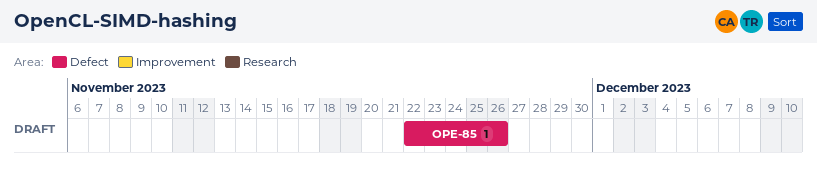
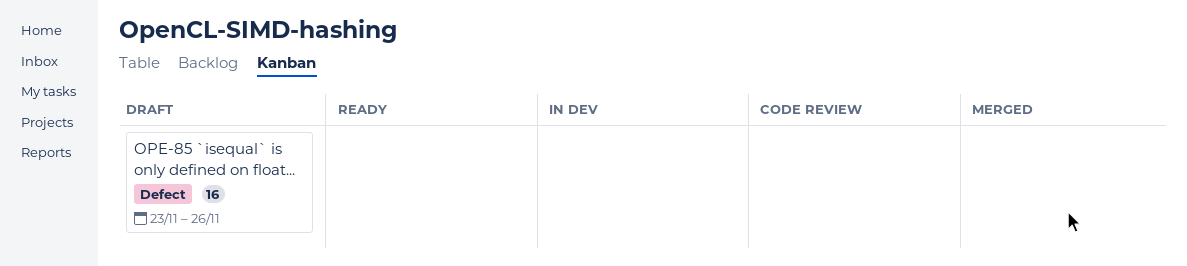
OPE-85, estimate: 1 -> 16
OPE-85, start: Nov 22 -> Nov 23

